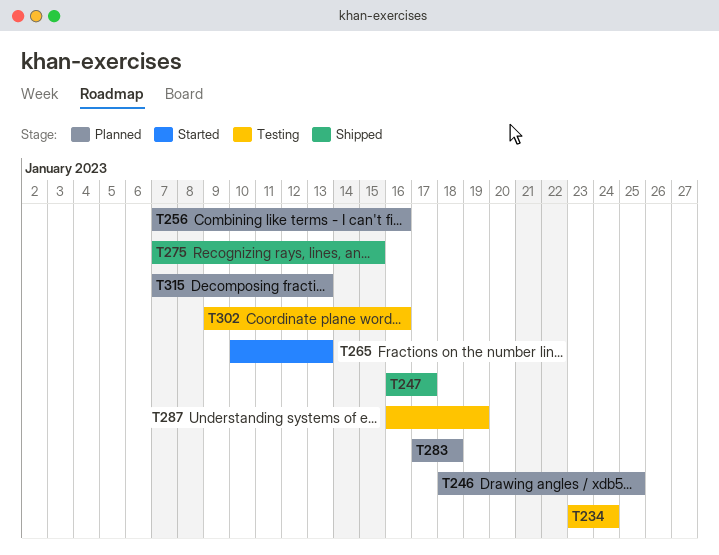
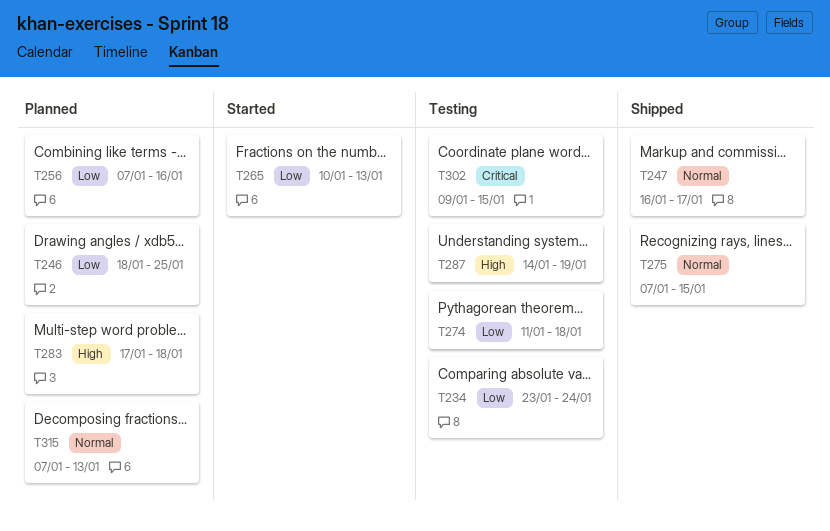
T274: none -> present
T287, start: Jan 16 -> Jan 14
T302, due: Jan 16 -> Jan 15

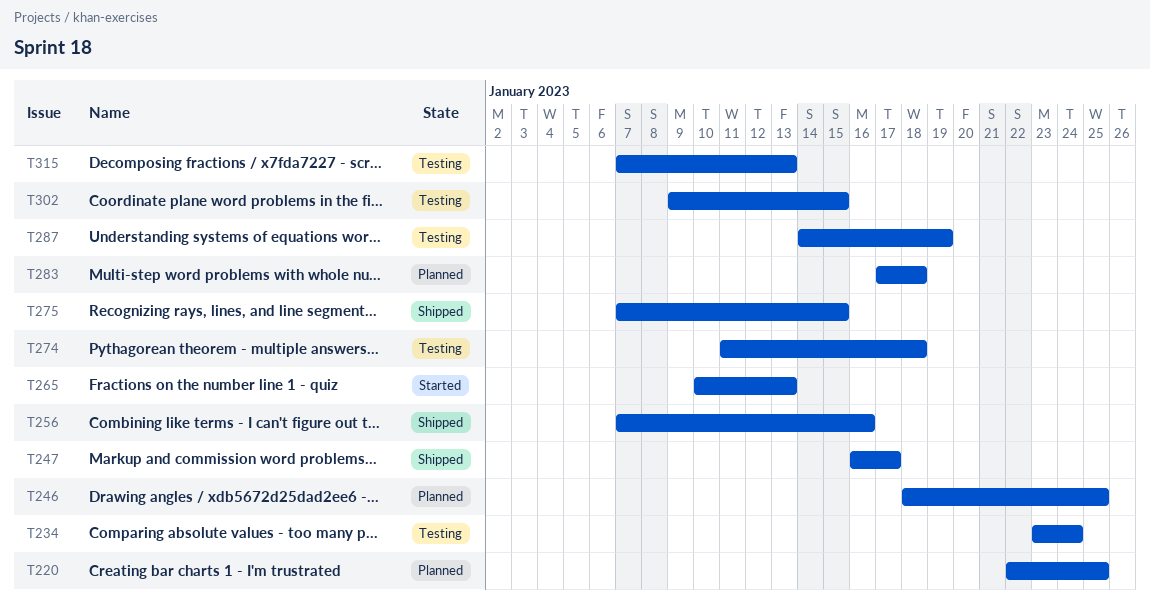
T220: none -> present
T256, status: Planned -> Shipped
T315, status: Planned -> Testing

